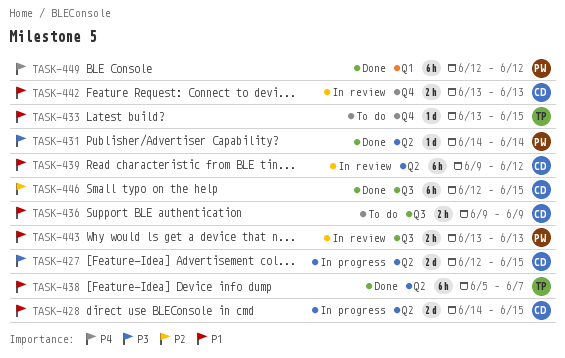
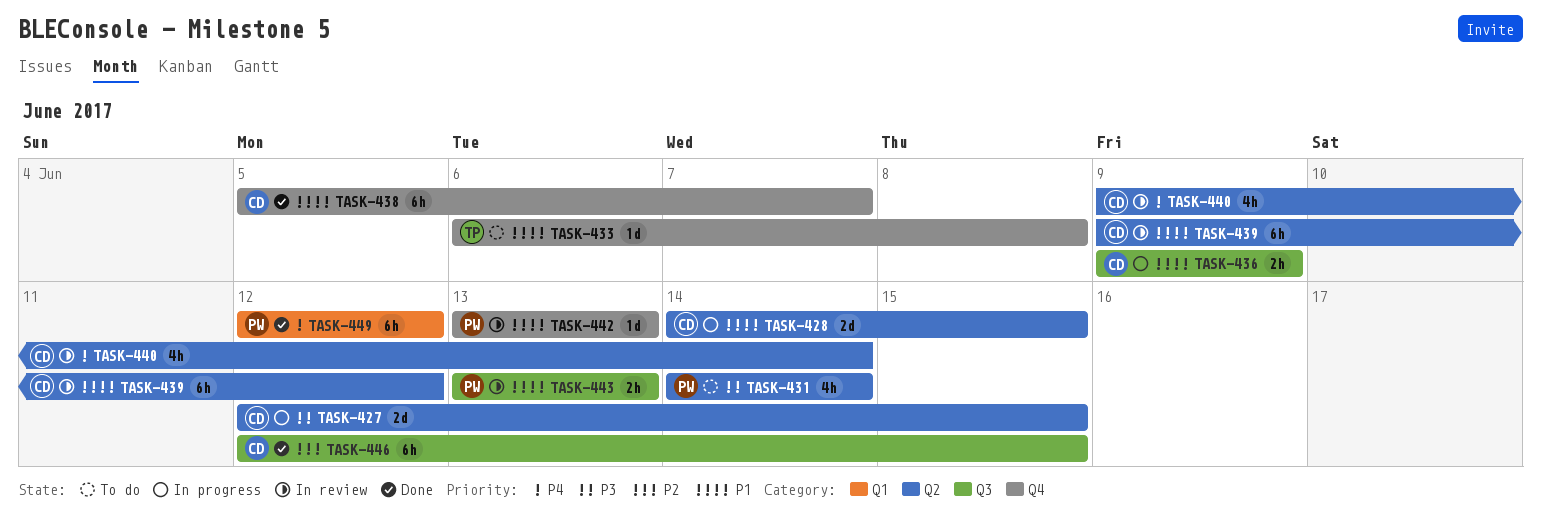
TASK-431, status: Done -> To do
TASK-431, estimate: 1d -> 4h
TASK-433, start: Jun 13 -> Jun 6
TASK-433, due: Jun 15 -> Jun 8
TASK-436, status: To do -> In progress
TASK-438, owner: TP -> CD
TASK-438, label: Q2 -> Q4
TASK-440: none -> present
TASK-442, owner: CD -> PW
TASK-442, estimate: 2h -> 1d

